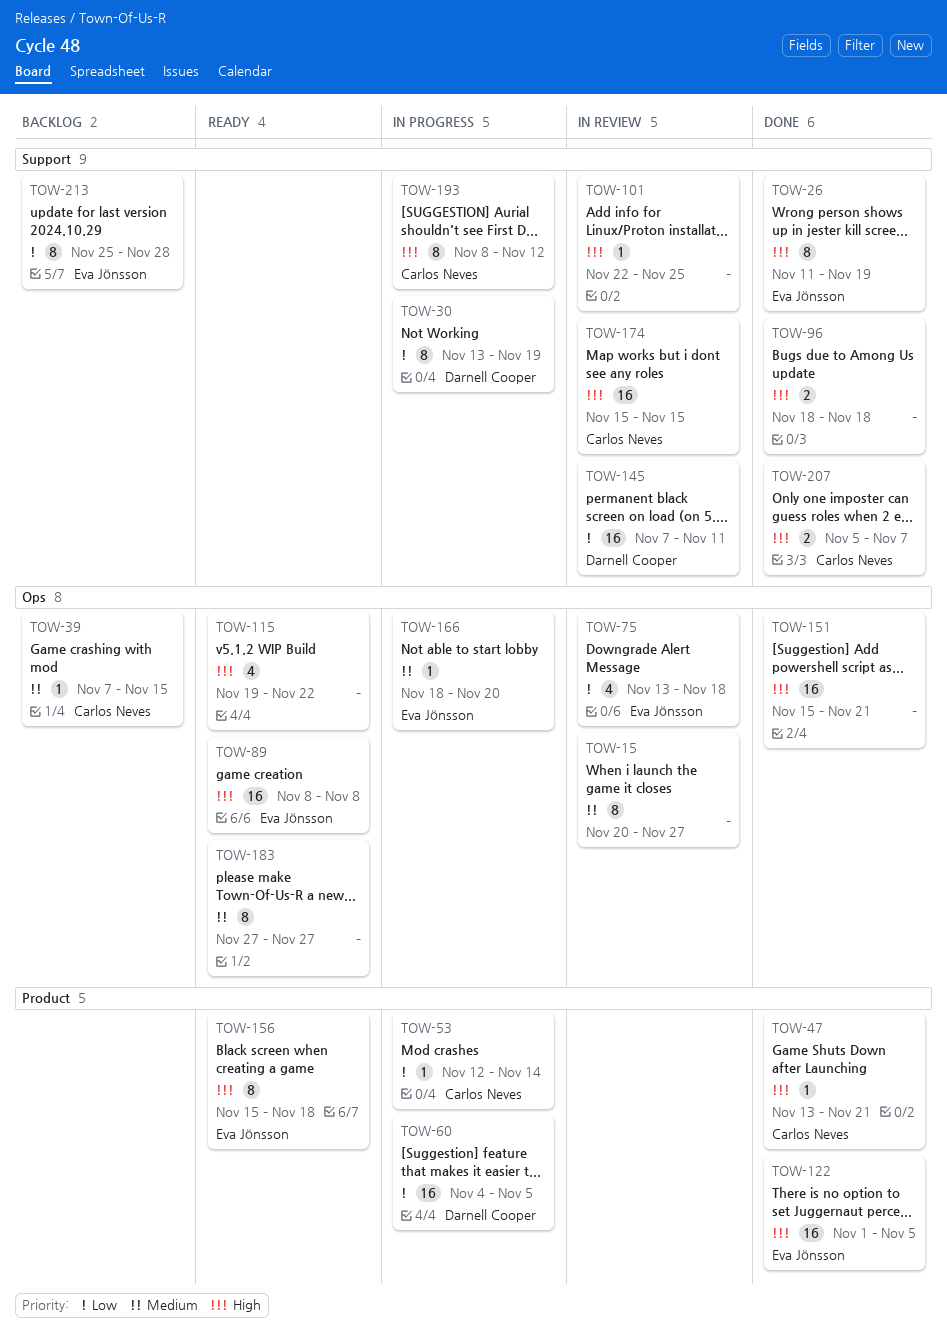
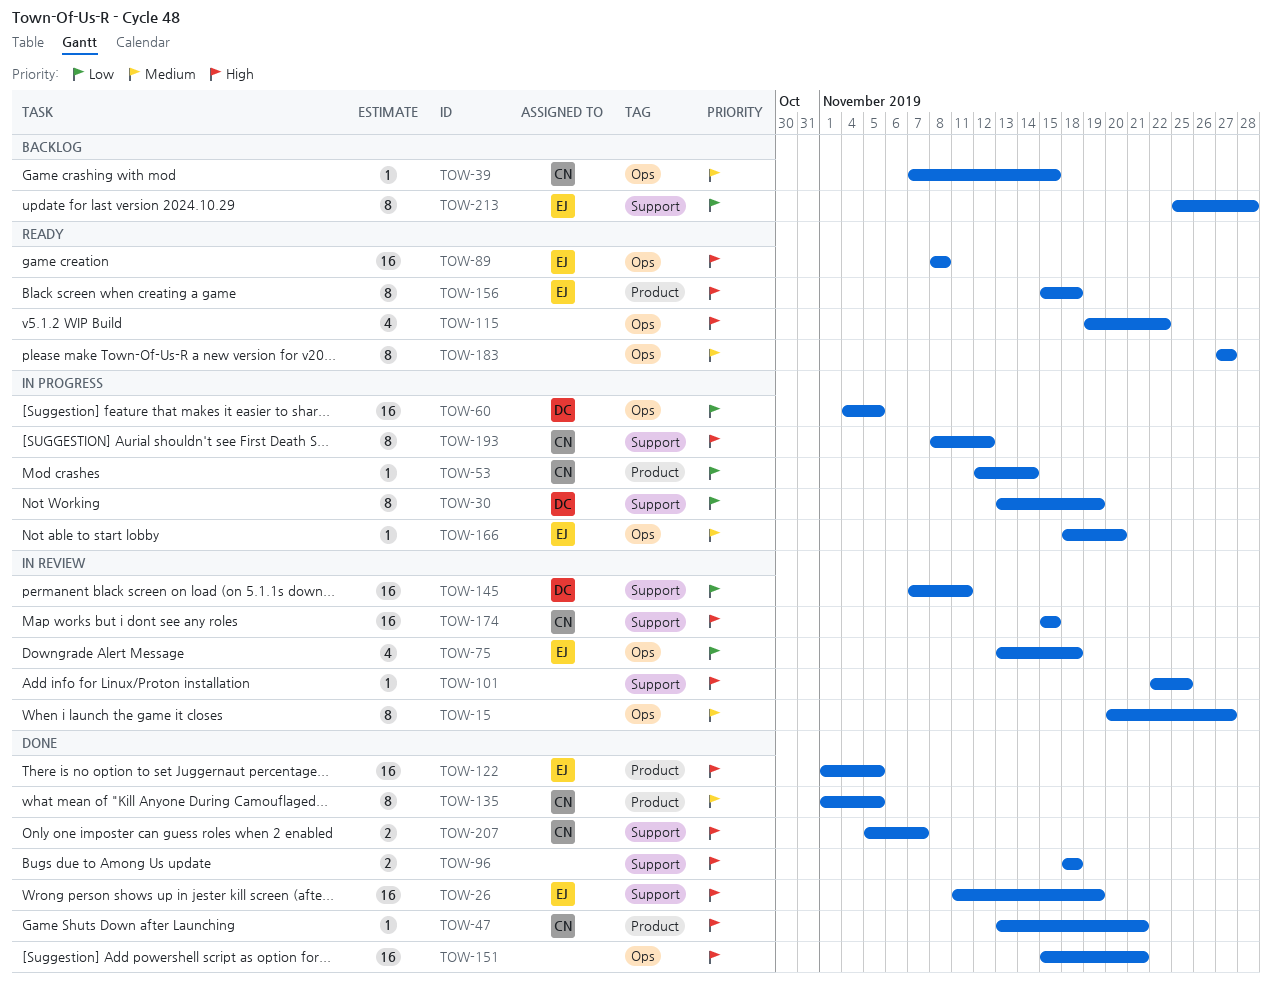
TOW-26, estimate: 8 -> 16
TOW-60, label: Product -> Ops
TOW-135: none -> present

